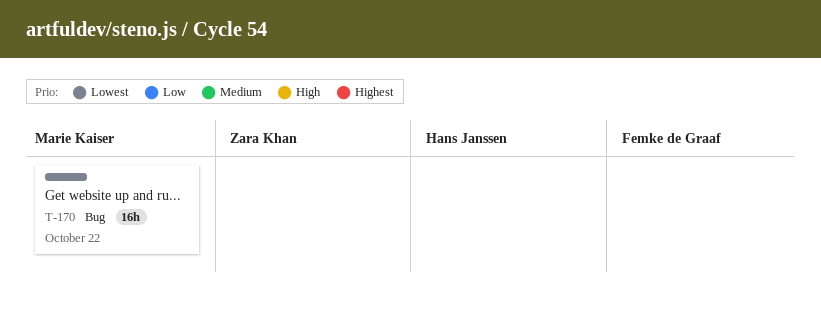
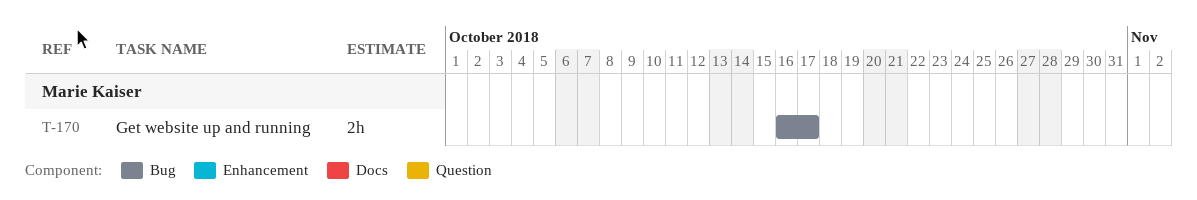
T-170, estimate: 16h -> 2h
T-170, due: Oct 22 -> Oct 17

